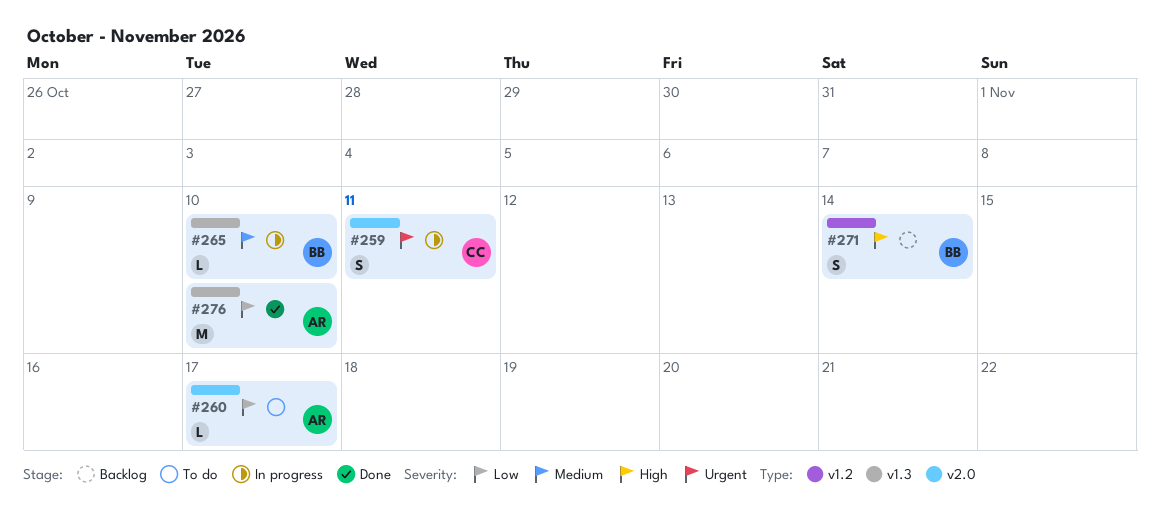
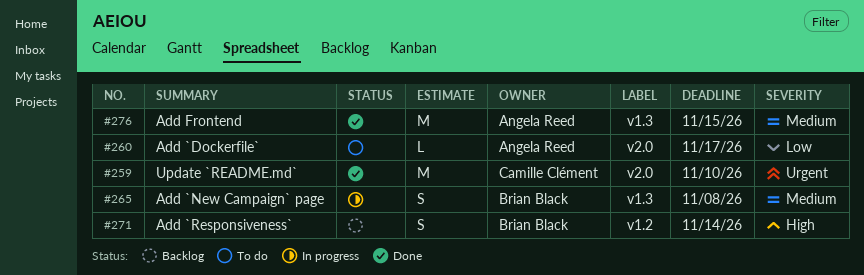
#259, status: In progress -> Done
#259, estimate: S -> M
#259, due: Nov 11 -> Nov 10
#265, estimate: L -> S
#265, due: Nov 10 -> Nov 8
#276, priority: Low -> Medium
#276, due: Nov 10 -> Nov 15

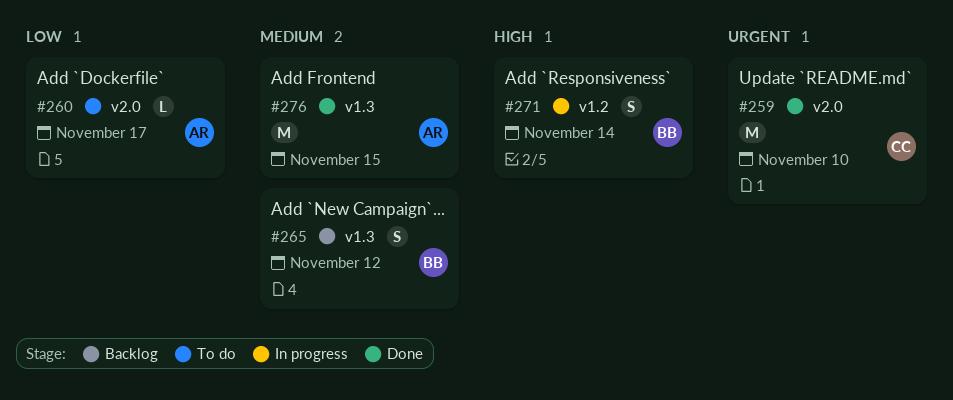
#265, status: In progress -> Backlog
#265, due: Nov 8 -> Nov 12
#271, status: Backlog -> In progress

